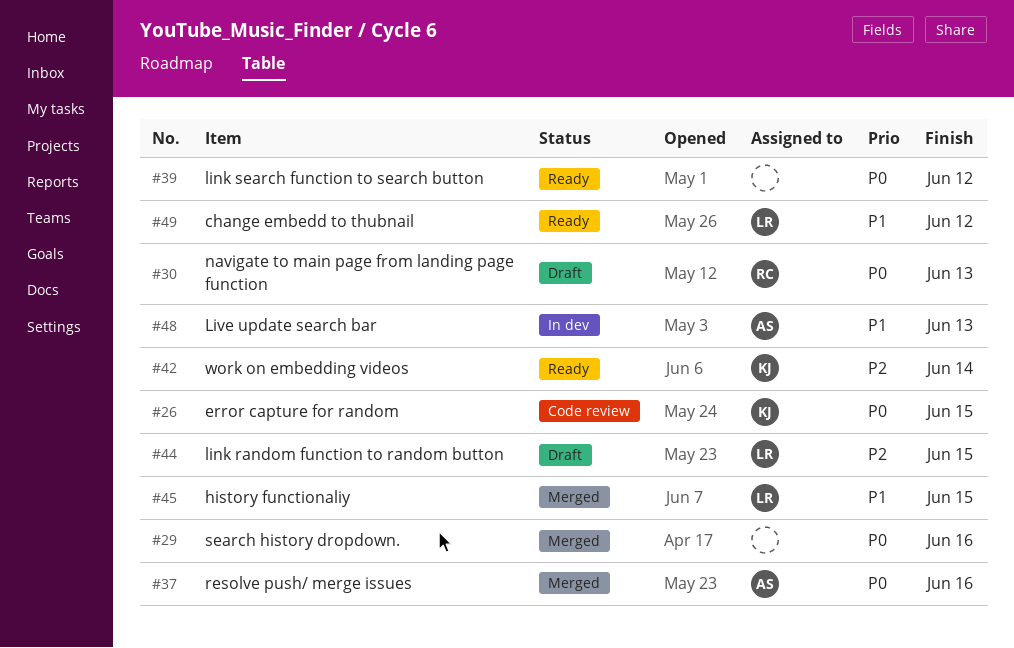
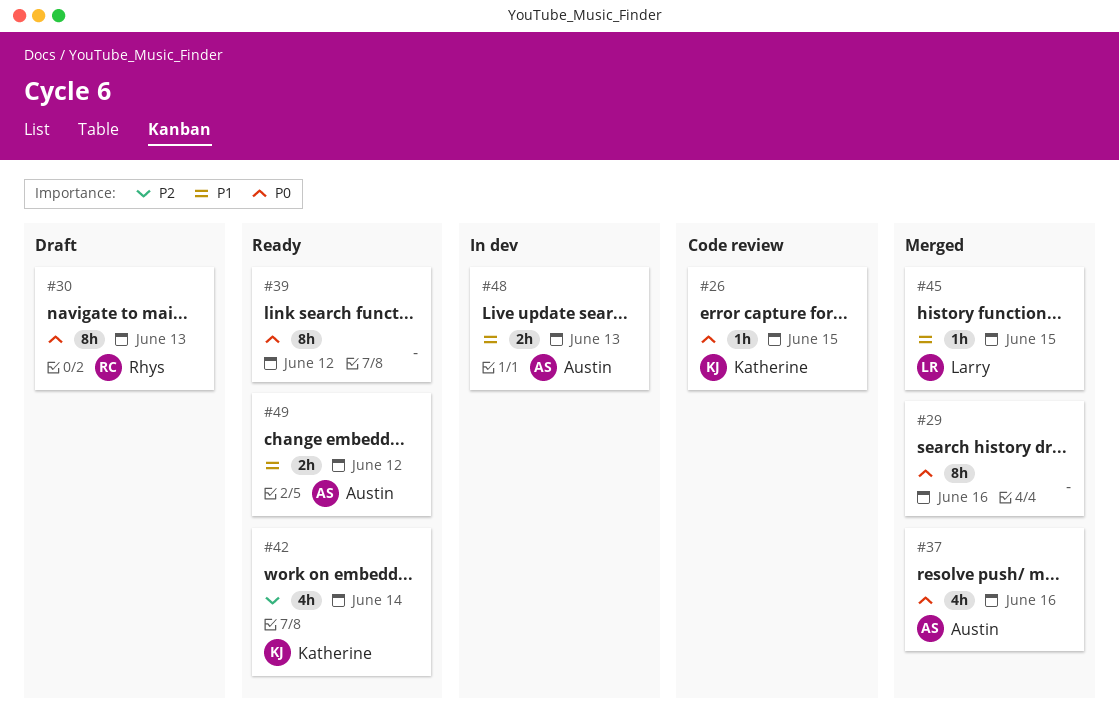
#44: present -> none
#49, owner: Larry -> Austin

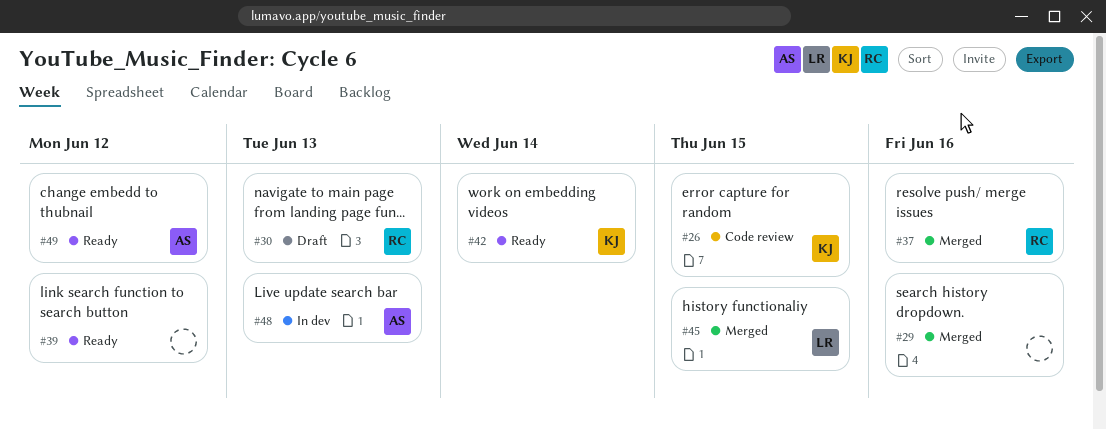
#37, owner: Austin -> Rhys

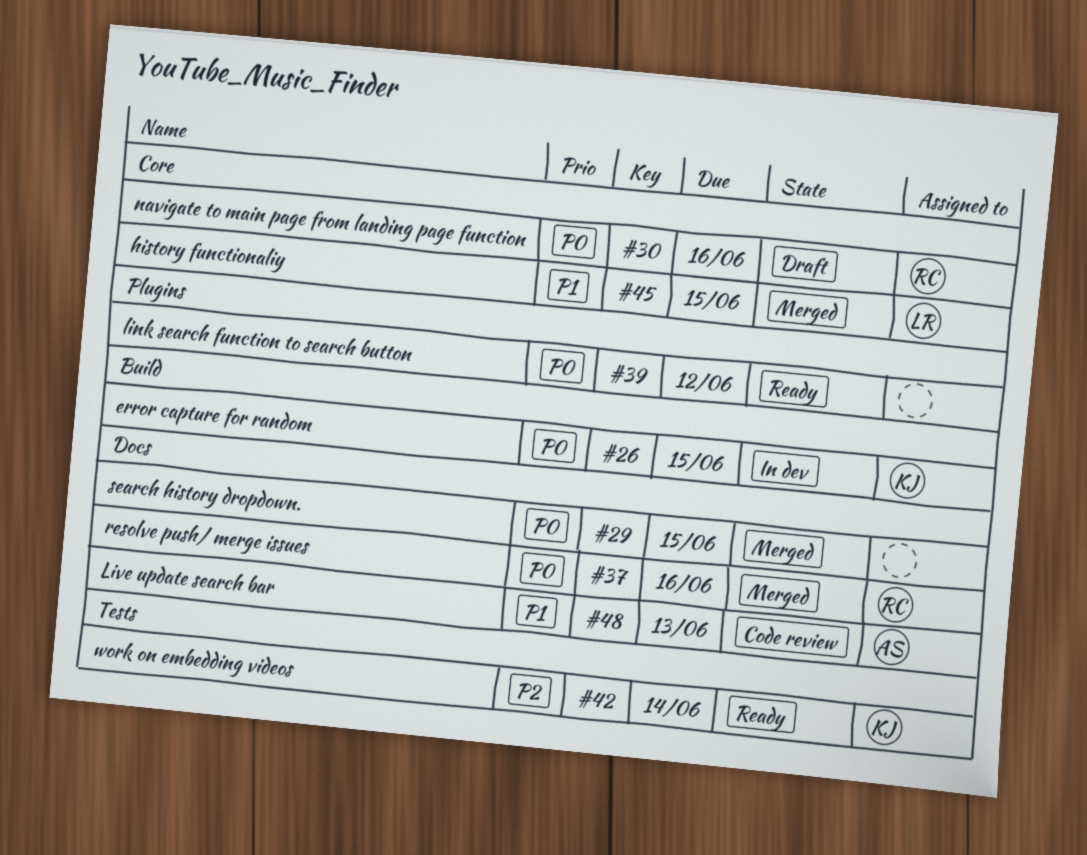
#26, status: Code review -> In dev
#29, due: Jun 16 -> Jun 15
#30, due: Jun 13 -> Jun 16
#48, status: In dev -> Code review
#49: present -> none

